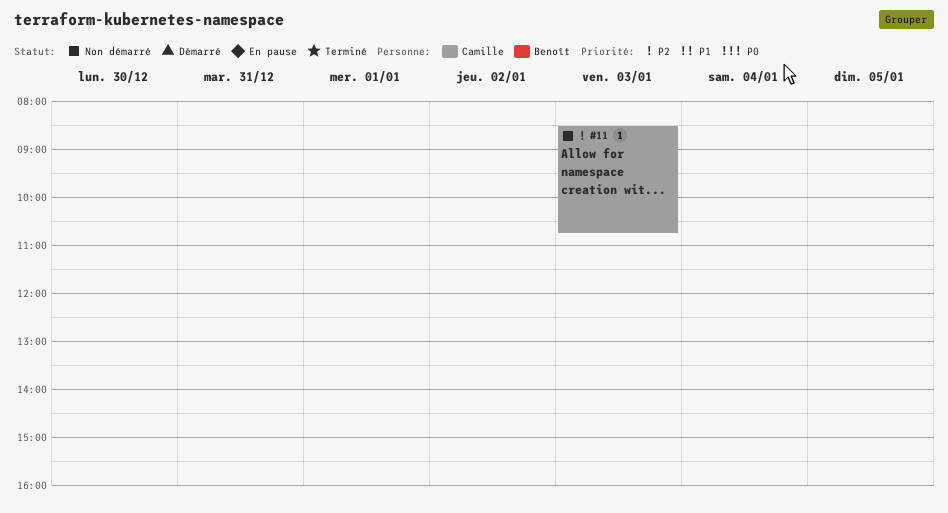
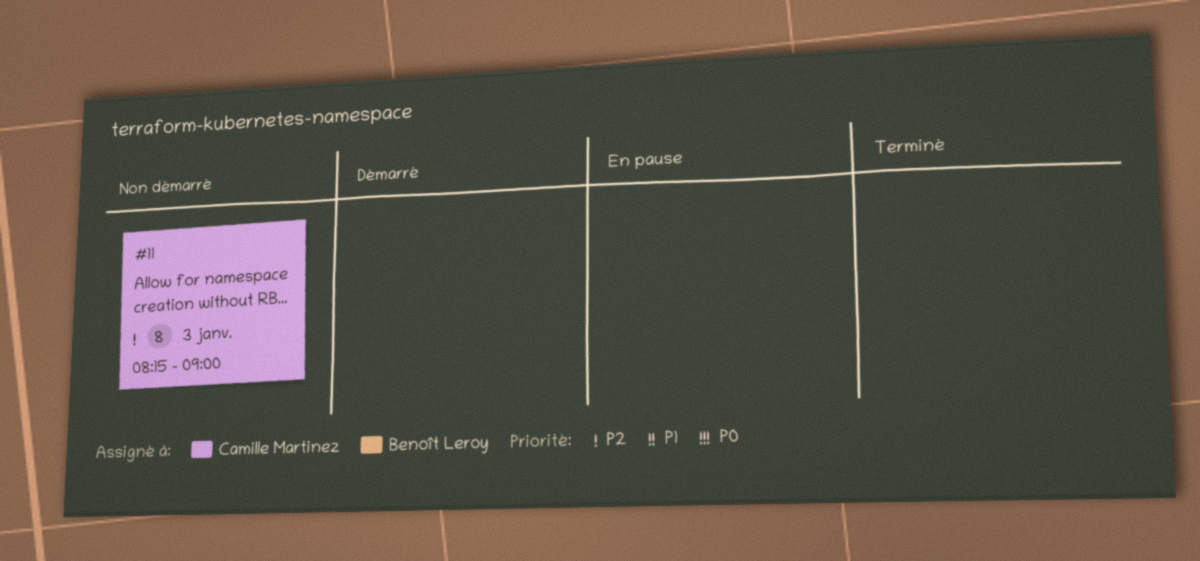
#11, estimate: 1 -> 8
#11, begins: 08:30 -> 08:15
#11, ends: 10:45 -> 09:00

